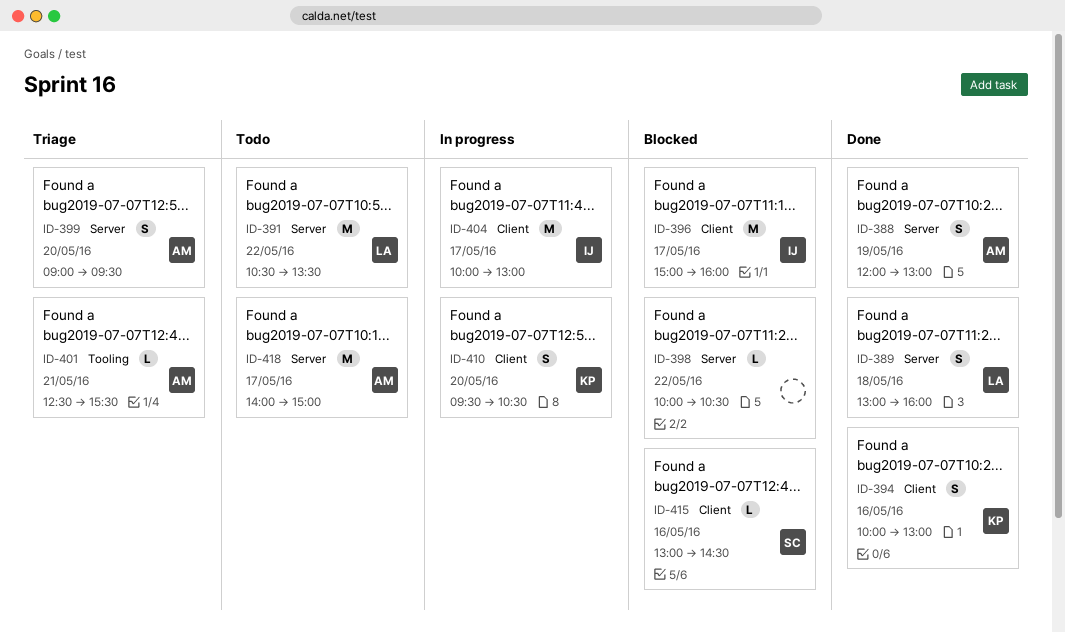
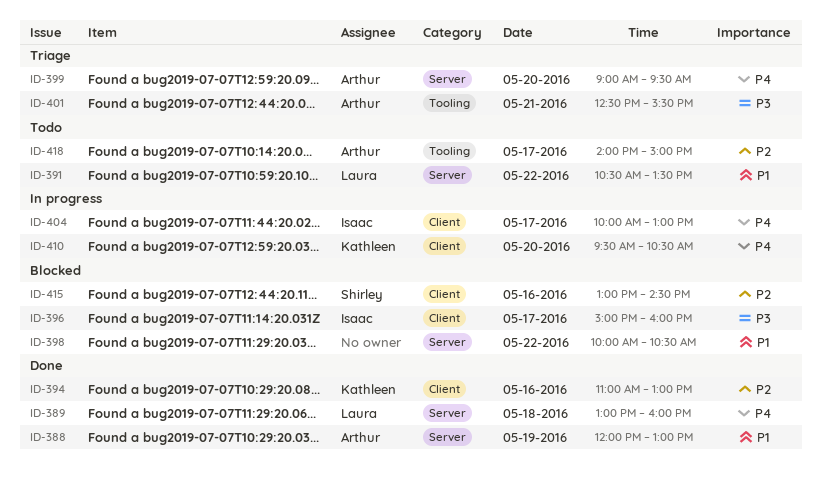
ID-394, begins: 10:00 -> 11:00
ID-418, label: Server -> Tooling

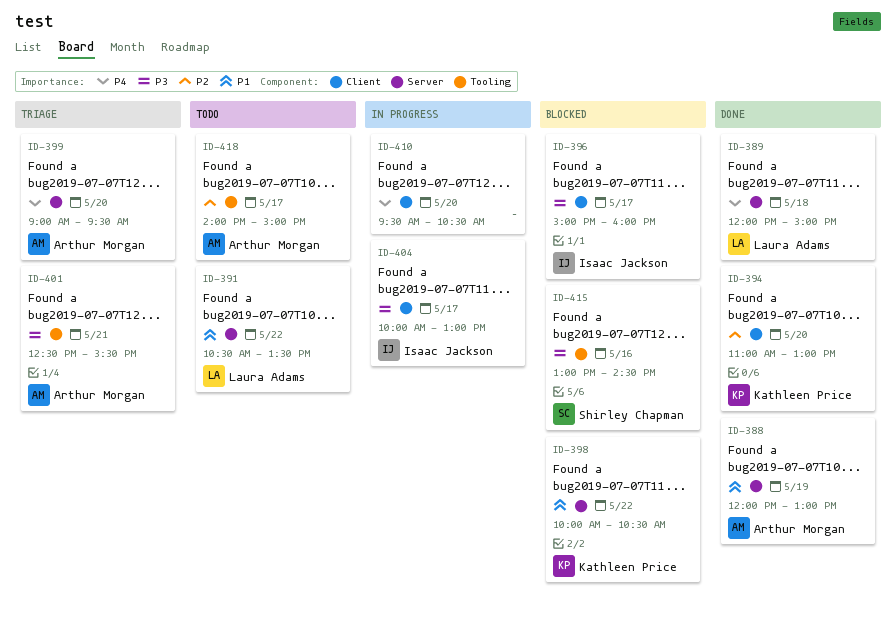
ID-389, begins: 13:00 -> 12:00
ID-389, ends: 16:00 -> 15:00
ID-394, day: May 16 -> May 20
ID-398, owner: none -> Kathleen Price
ID-404, priority: P4 -> P3
ID-410, owner: Kathleen Price -> none
ID-415, priority: P2 -> P3
ID-415, label: Client -> Tooling

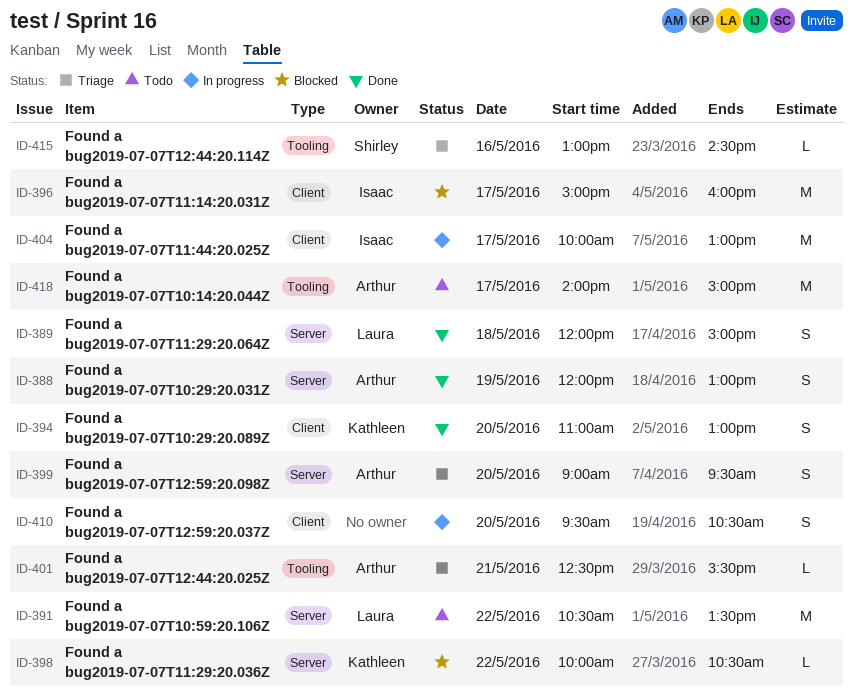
ID-415, status: Blocked -> Triage

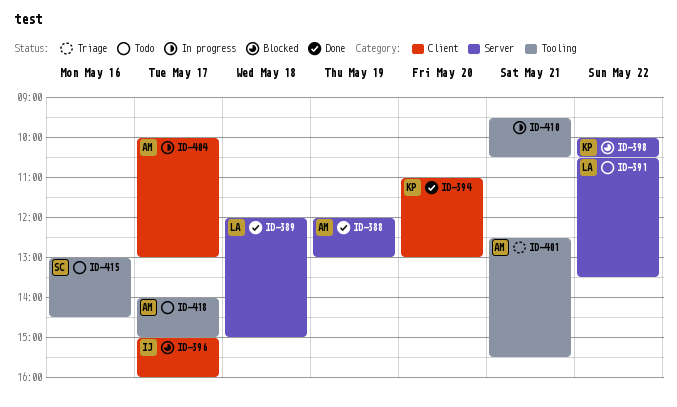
ID-399: present -> none
ID-404, owner: Isaac -> Arthur
ID-410, label: Client -> Tooling
ID-410, day: May 20 -> May 21
ID-415, status: Triage -> Todo

